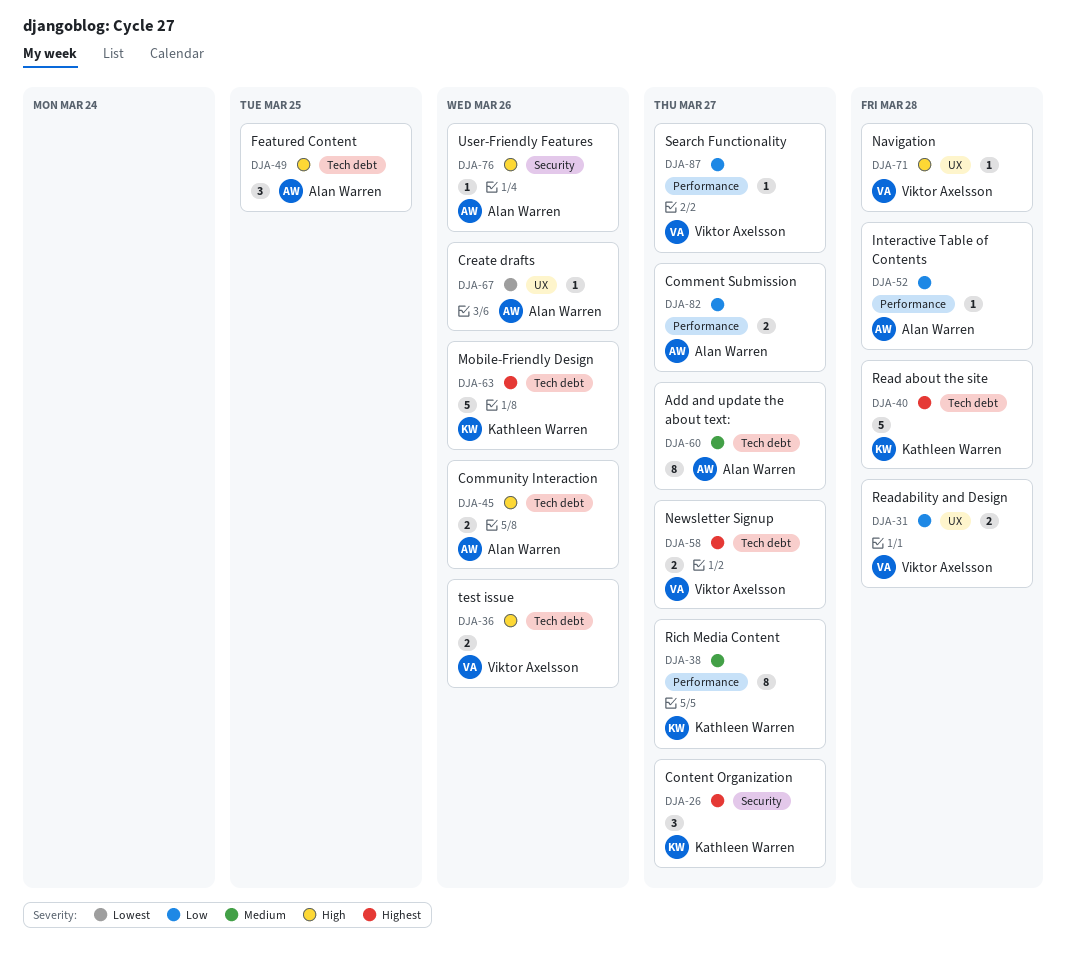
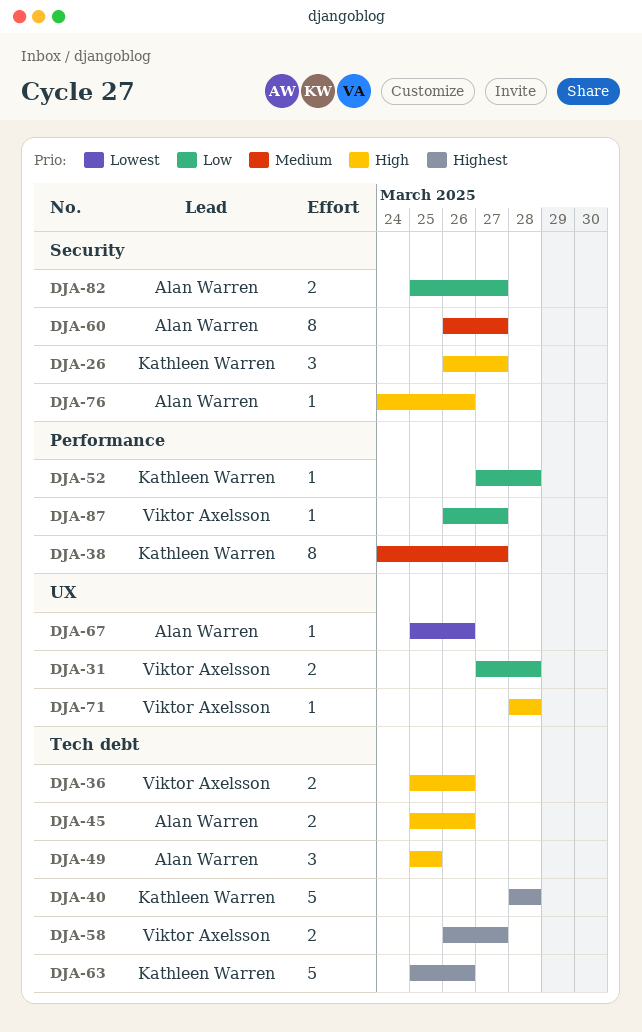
DJA-26, priority: Highest -> High
DJA-52, owner: Alan Warren -> Kathleen Warren
DJA-60, label: Tech debt -> Security
DJA-82, label: Performance -> Security

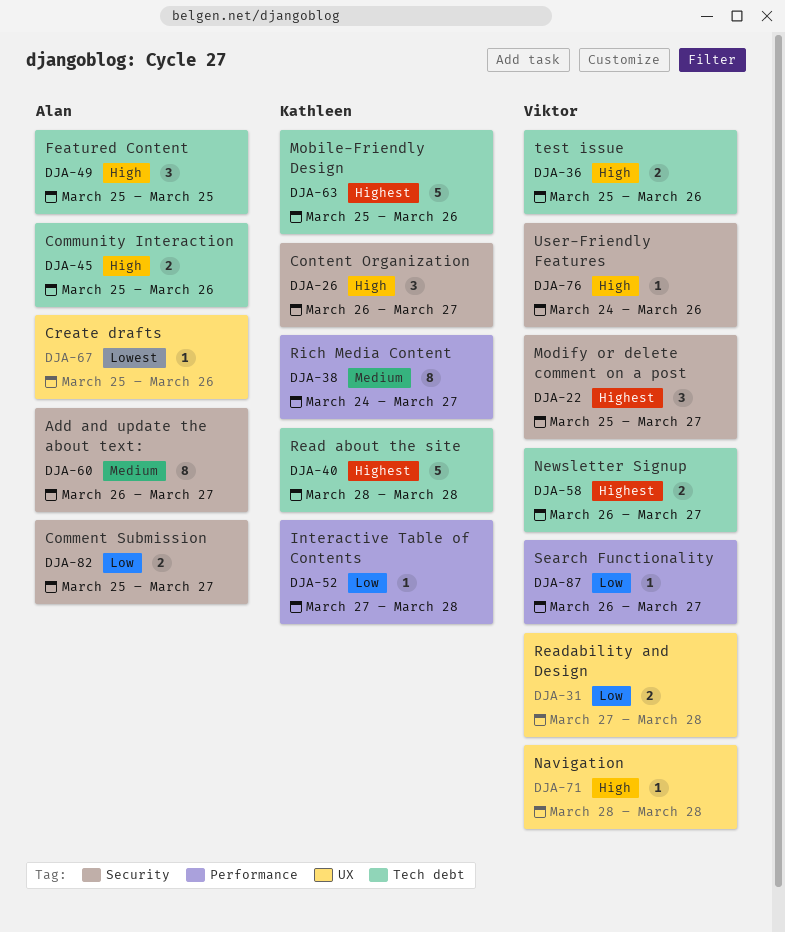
DJA-22: none -> present
DJA-76, owner: Alan Warren -> Viktor Axelsson

